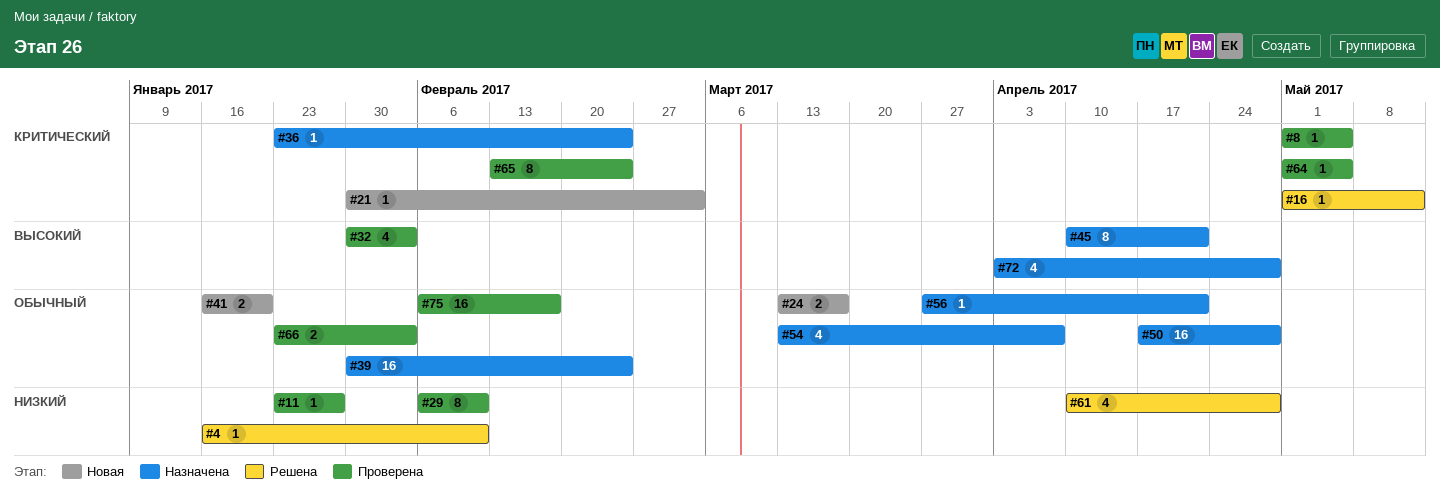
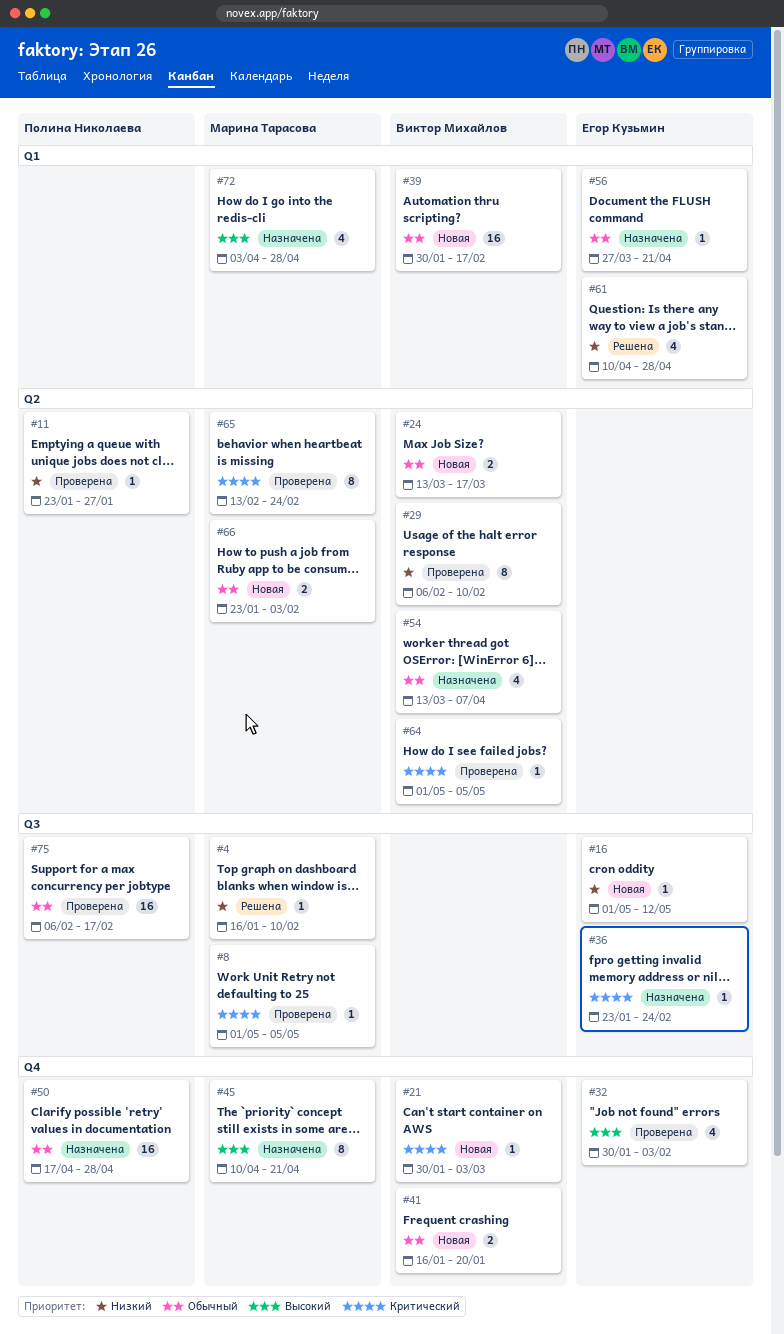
#16, status: Решена -> Новая
#16, priority: Критический -> Низкий
#39, status: Назначена -> Новая
#39, due: Feb 24 -> Feb 17
#66, status: Проверена -> Новая

